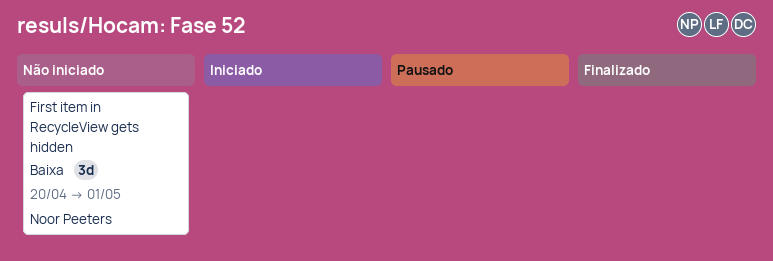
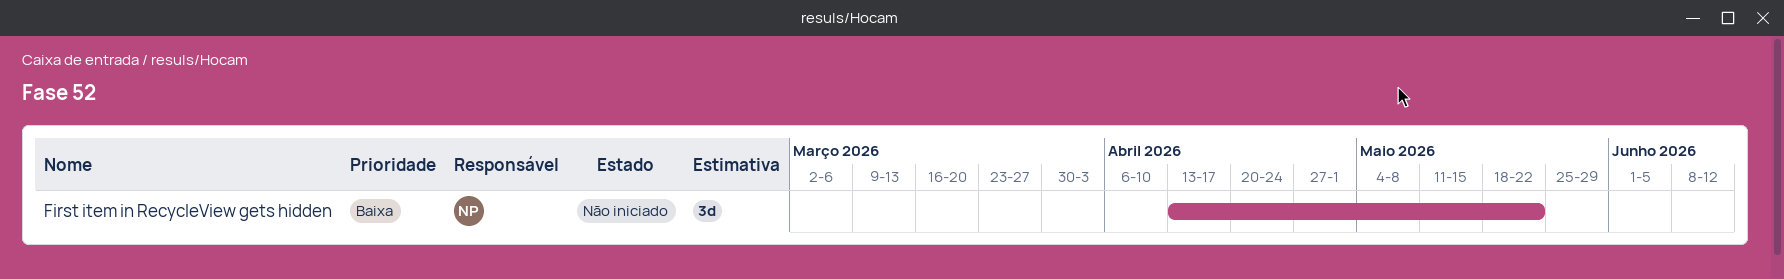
First item in RecycleView gets hidden, start: Apr 20 -> Apr 13
First item in RecycleView gets hidden, due: May 1 -> May 22

